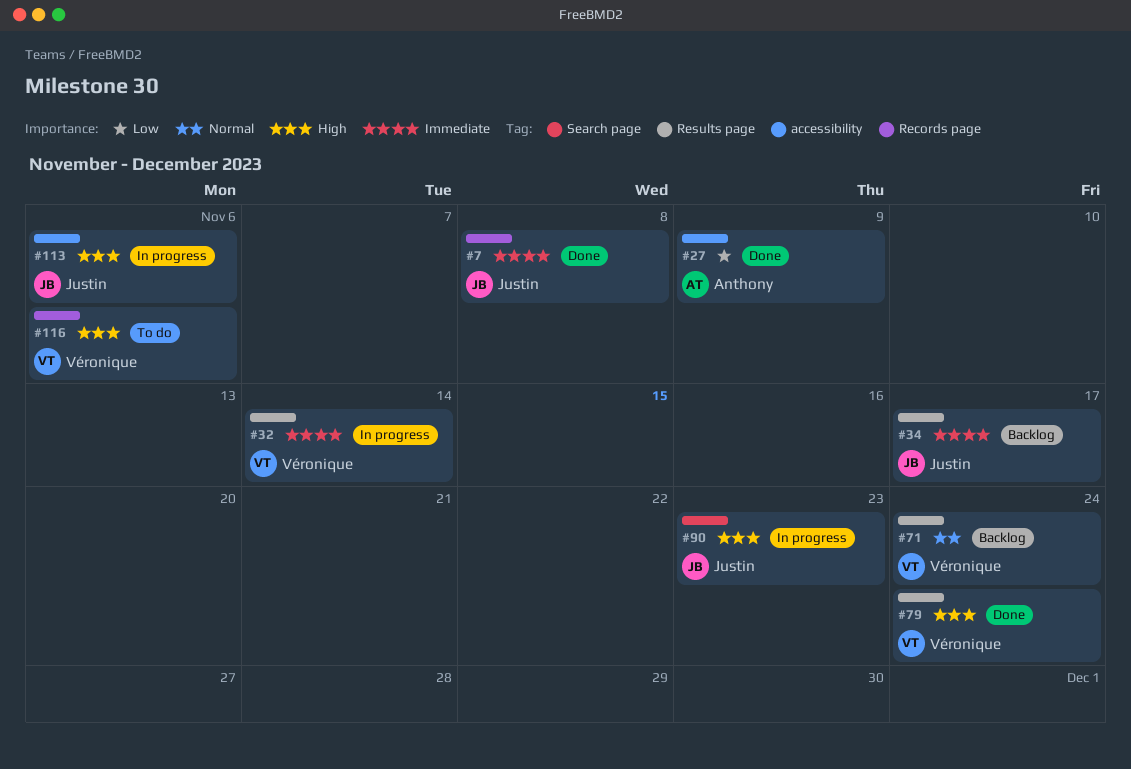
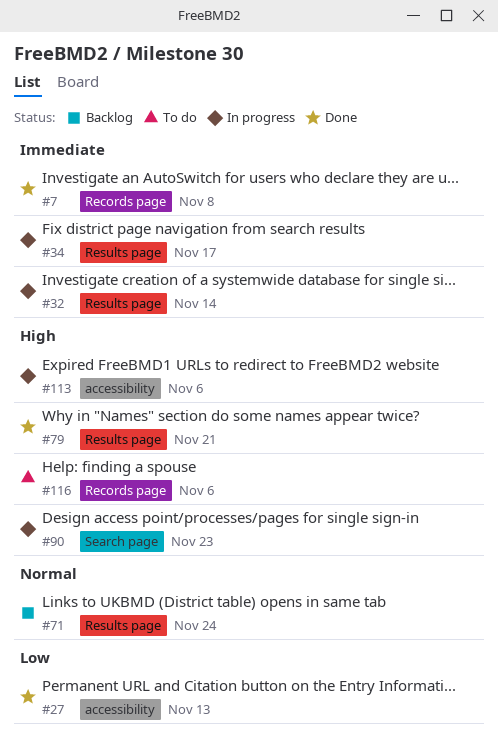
#27, due: Nov 9 -> Nov 13
#34, status: Backlog -> In progress
#79, due: Nov 24 -> Nov 21

